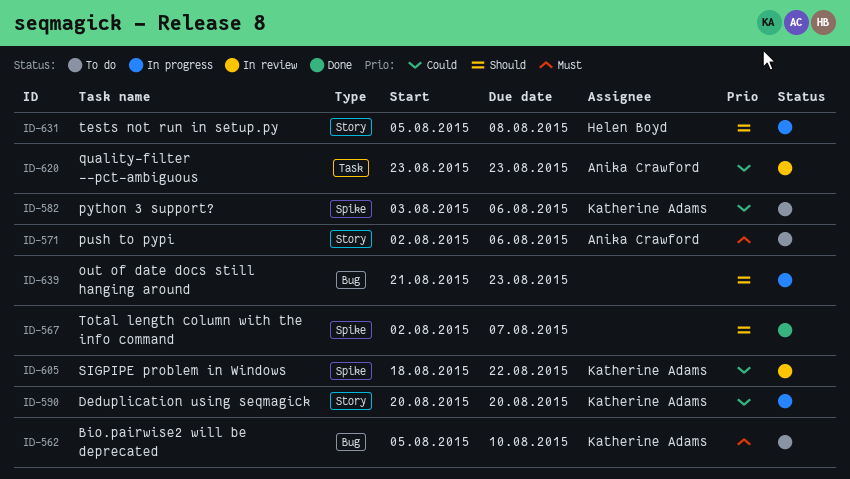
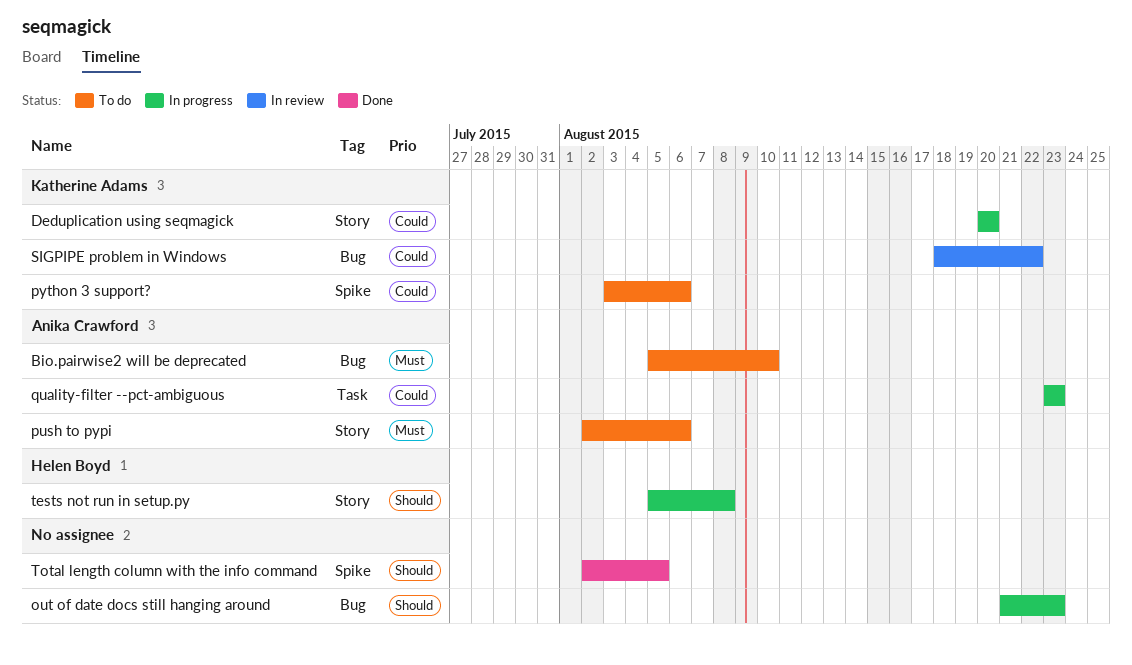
Bio.pairwise2 will be deprecated, owner: Katherine Adams -> Anika Crawford
quality-filter --pct-ambiguous, status: In review -> In progress
SIGPIPE problem in Windows, label: Spike -> Bug
Total length column with the info command, due: Aug 7 -> Aug 5

